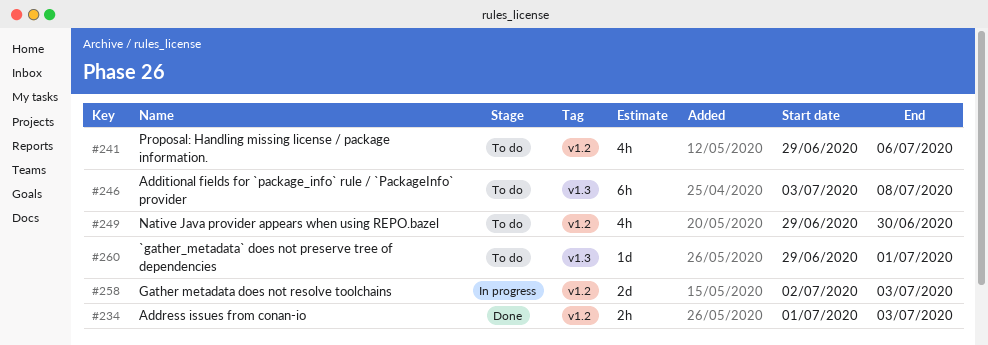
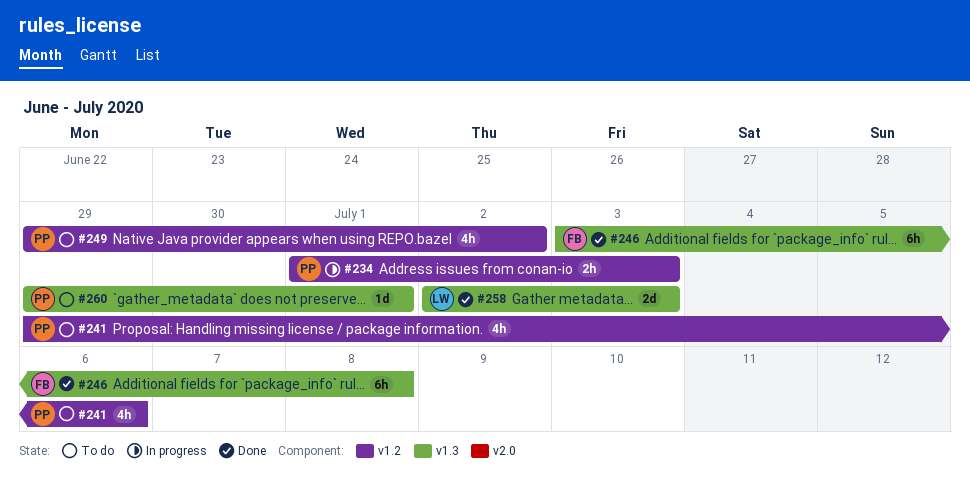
#234, status: Done -> In progress
#246, status: To do -> Done
#249, due: Jun 30 -> Jul 2
#258, status: In progress -> Done
#258, label: v1.2 -> v1.3

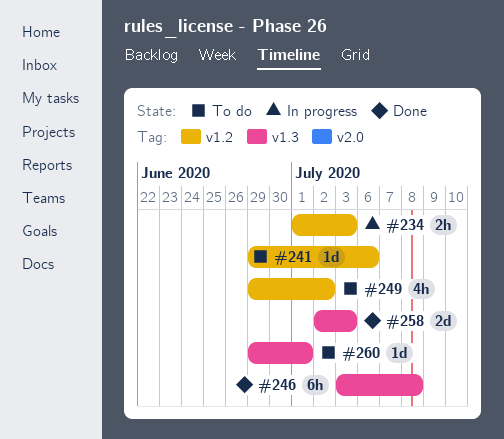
#241, estimate: 4h -> 1d

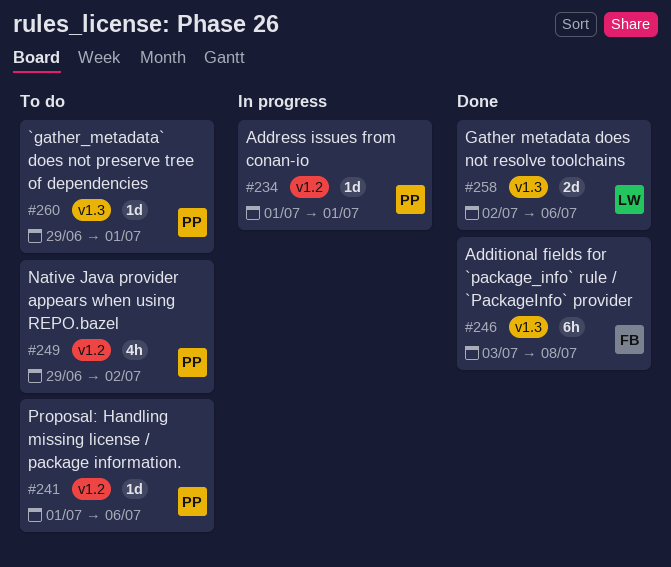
#234, estimate: 2h -> 1d
#234, due: Jul 3 -> Jul 1
#241, start: Jun 29 -> Jul 1
#258, due: Jul 3 -> Jul 6

